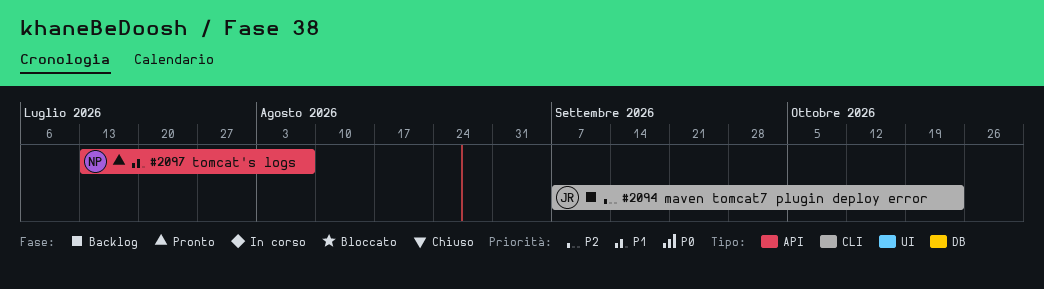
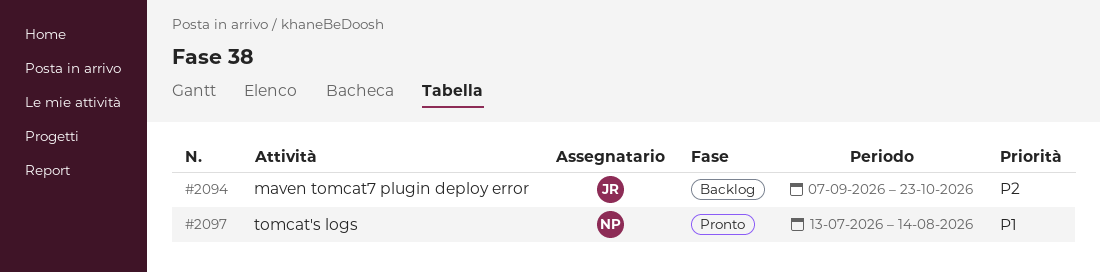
#2097, due: Aug 7 -> Aug 14

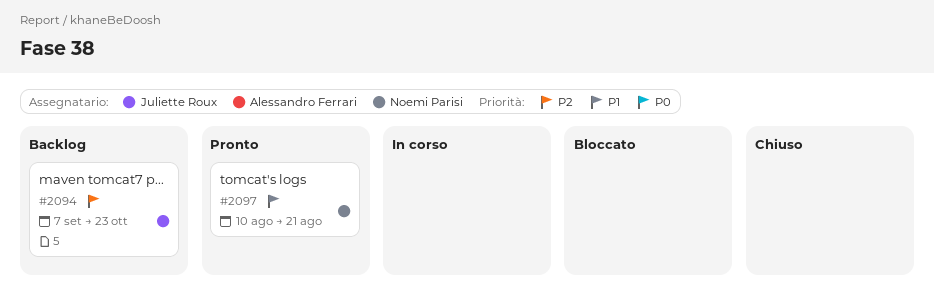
#2097, start: Jul 13 -> Aug 10
#2097, due: Aug 14 -> Aug 21

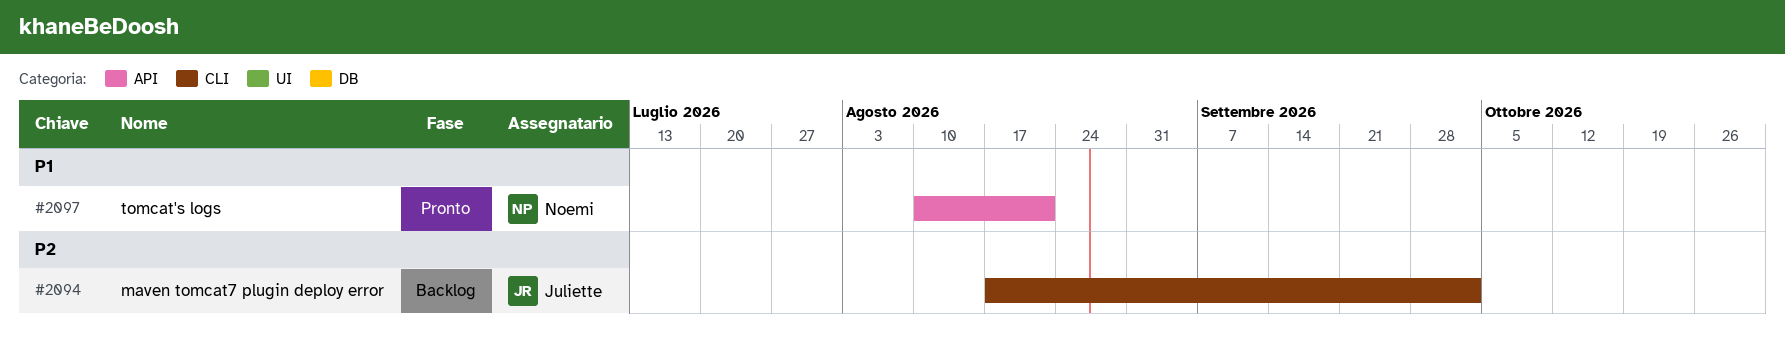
#2094, start: Sep 7 -> Aug 17
#2094, due: Oct 23 -> Oct 2

